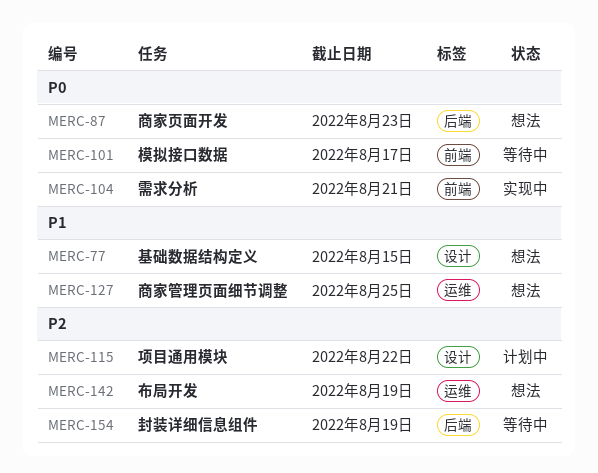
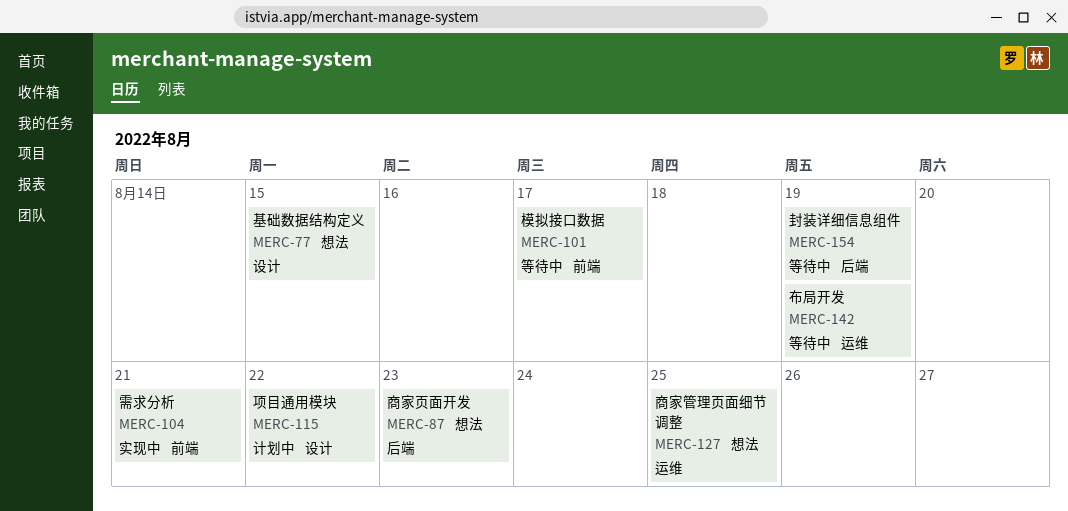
MERC-142, status: 想法 -> 等待中

